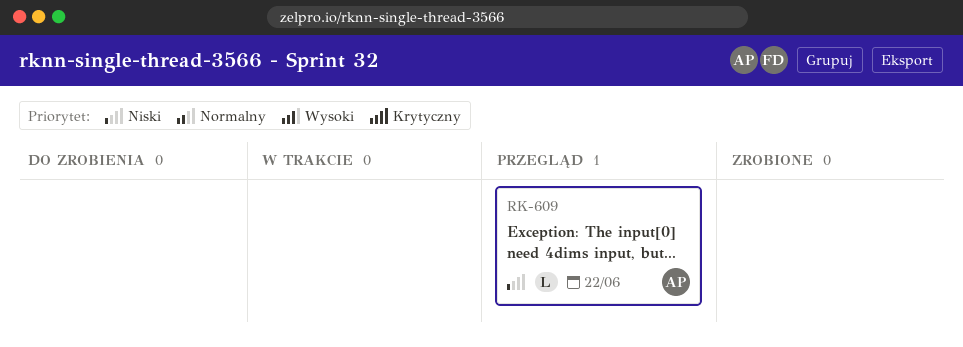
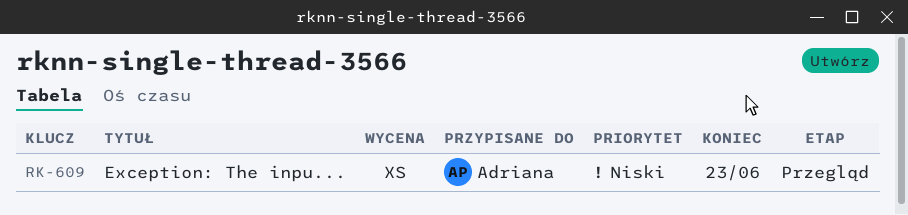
RK-609, estimate: L -> XS
RK-609, due: Jun 22 -> Jun 23

